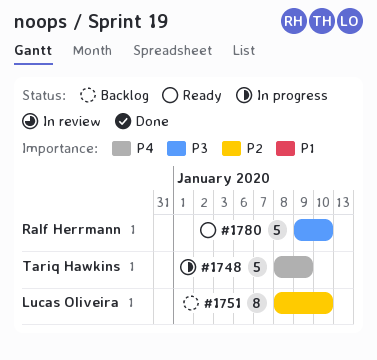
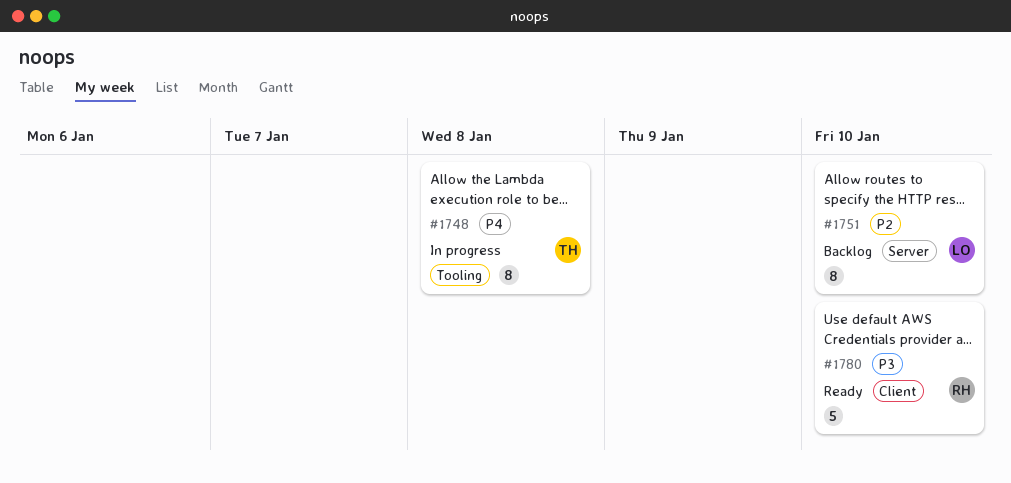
#1748, estimate: 5 -> 8
#1748, due: Jan 9 -> Jan 8

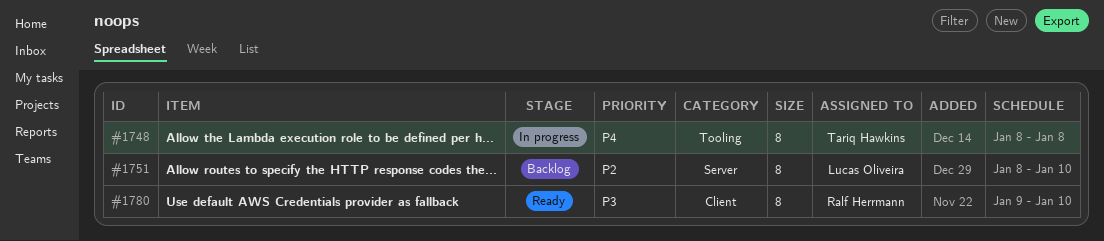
#1780, estimate: 5 -> 8

